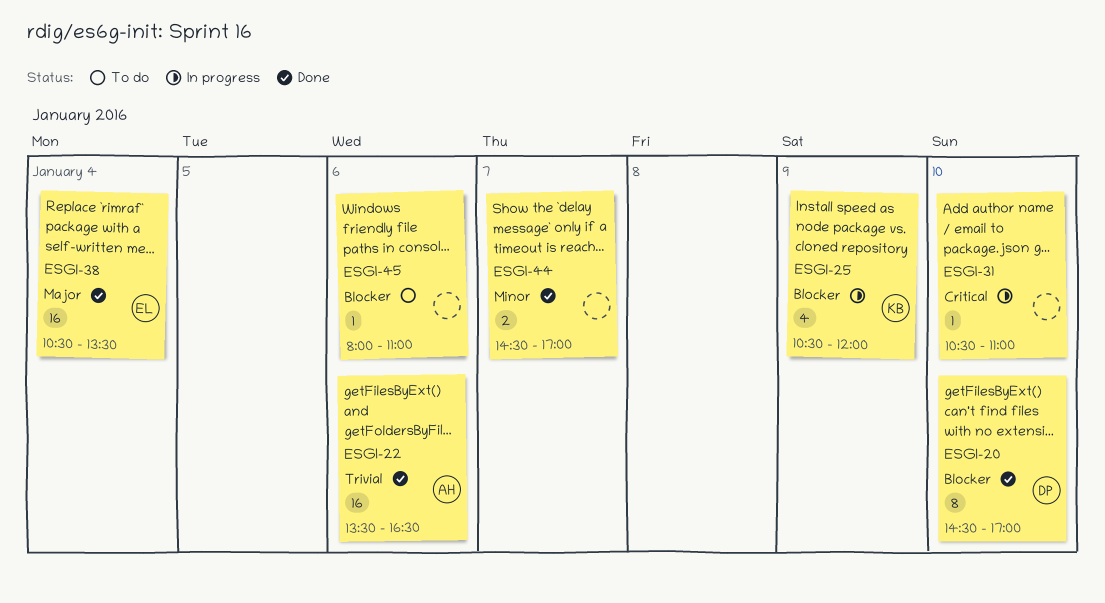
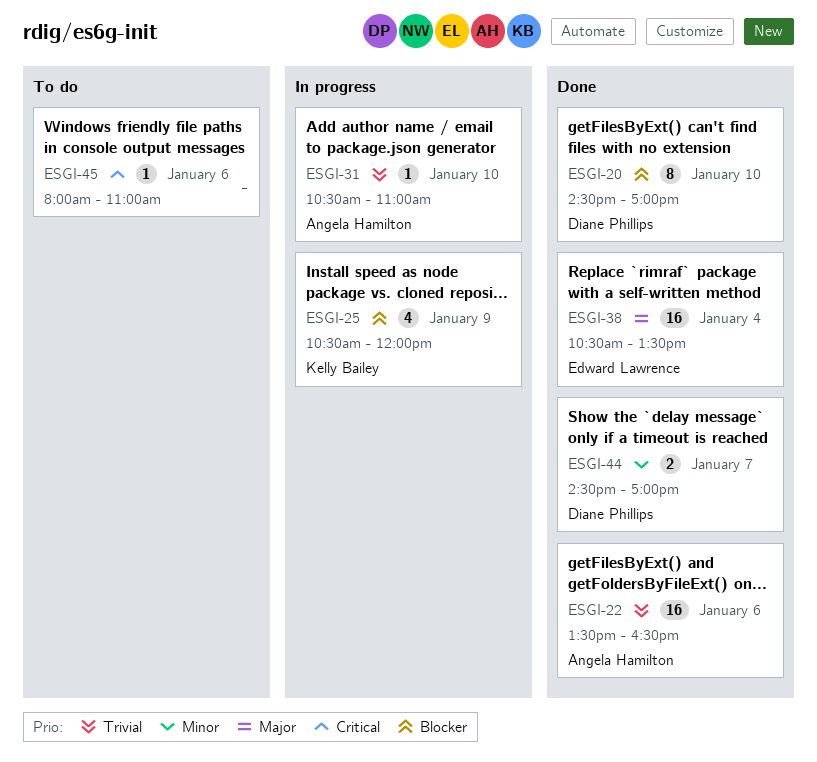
ESGI-31, owner: none -> Angela Hamilton
ESGI-31, priority: Critical -> Trivial
ESGI-44, owner: none -> Diane Phillips
ESGI-45, priority: Blocker -> Critical

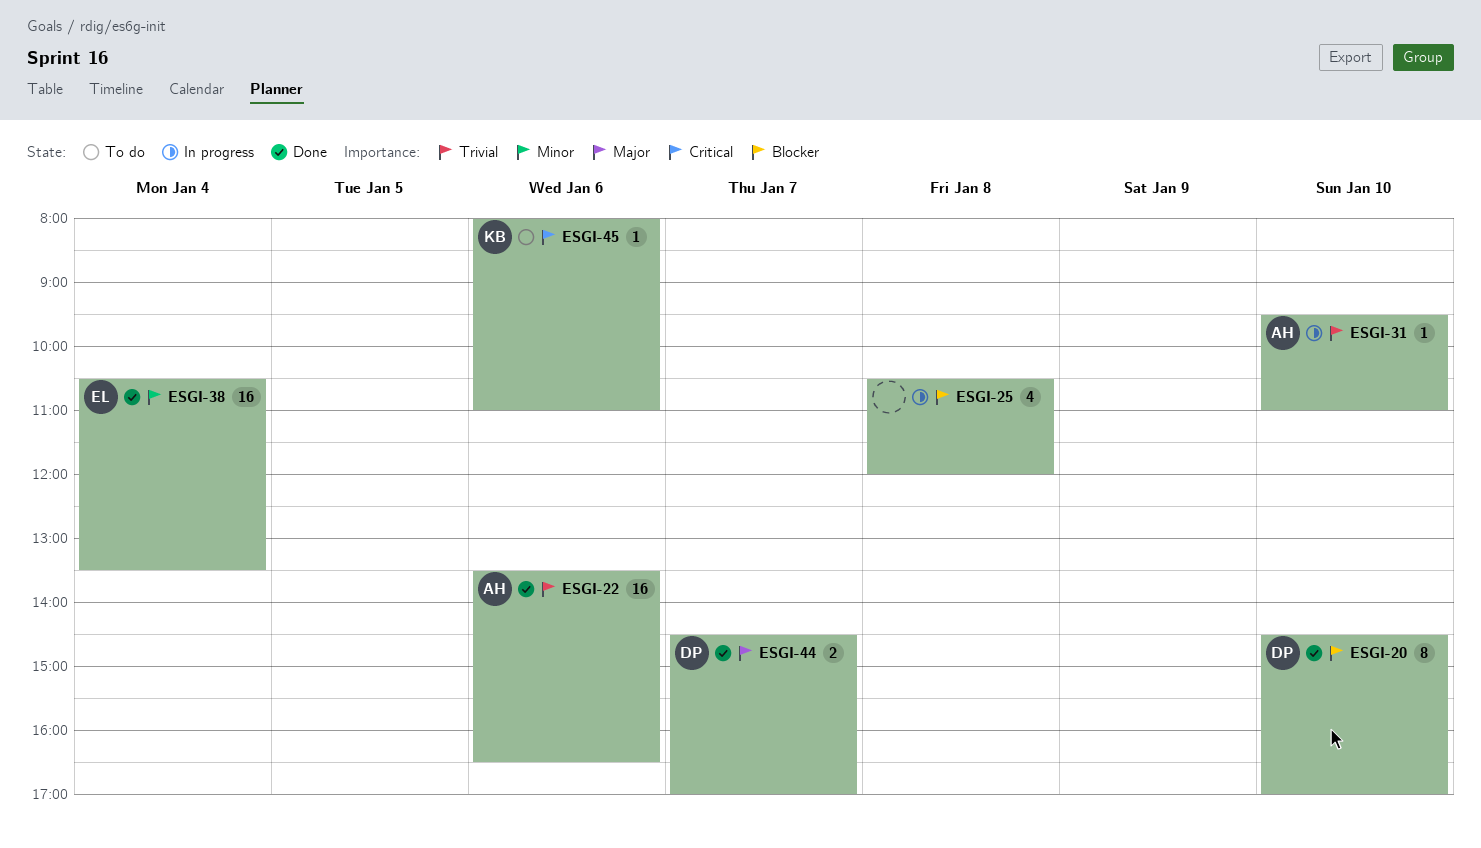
ESGI-25, owner: Kelly Bailey -> none
ESGI-25, day: Jan 9 -> Jan 8
ESGI-31, begins: 10:30 -> 09:30
ESGI-38, priority: Major -> Minor
ESGI-44, priority: Minor -> Major
ESGI-45, owner: none -> Kelly Bailey

